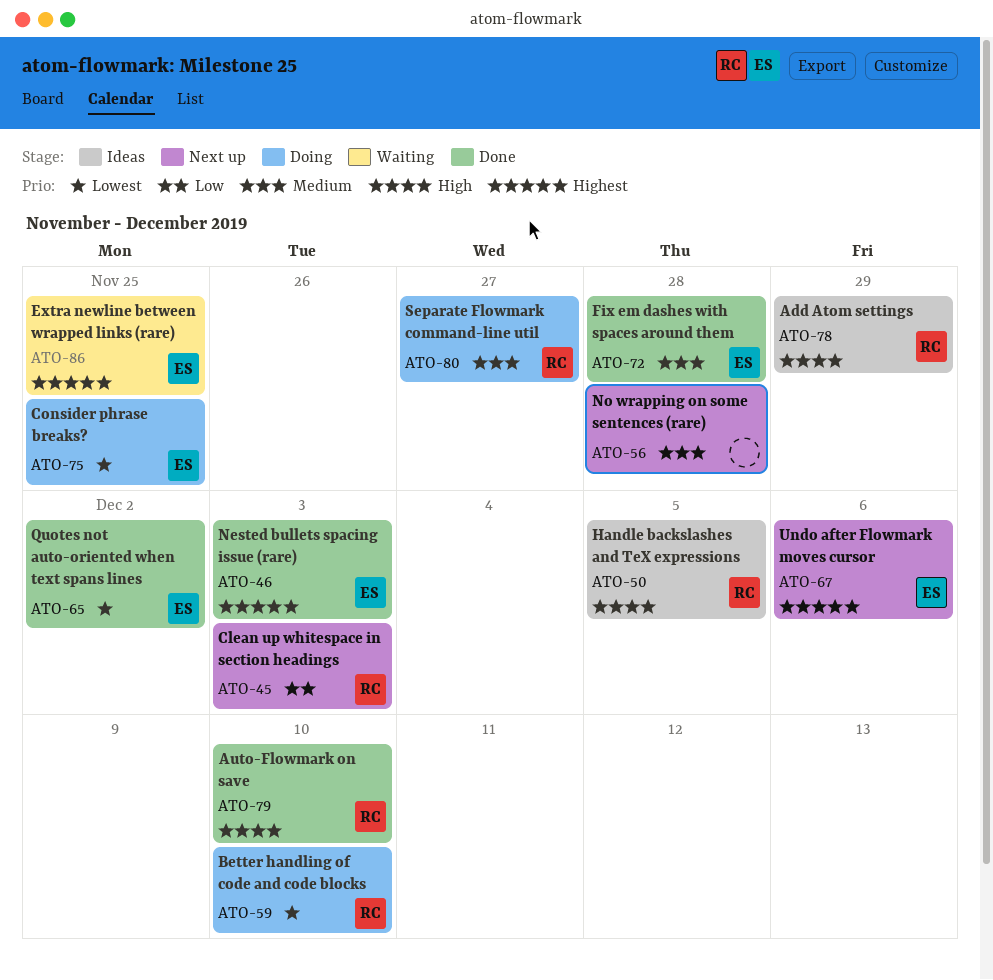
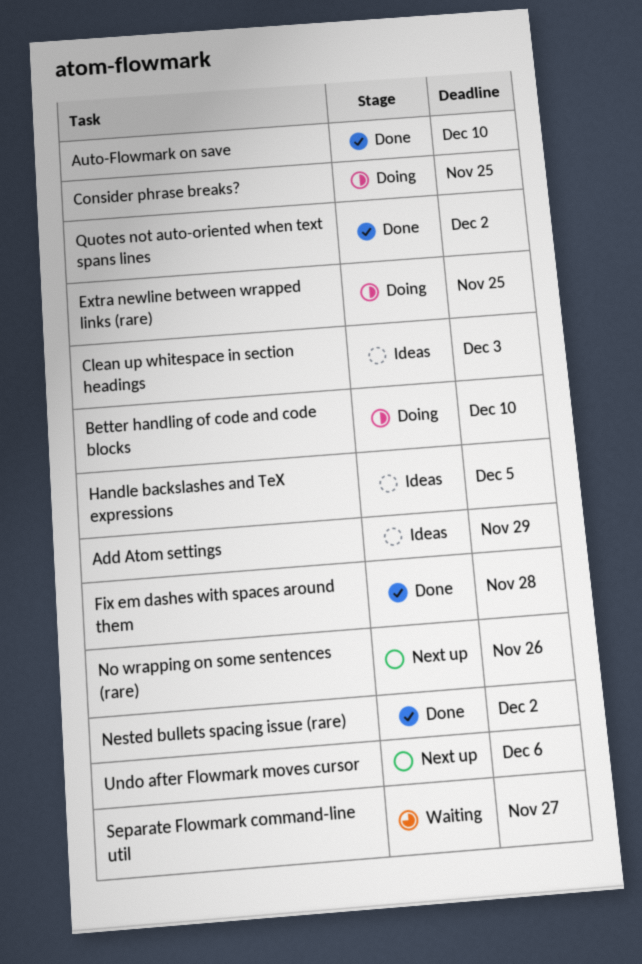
Clean up whitespace in section headings, status: Next up -> Ideas
Extra newline between wrapped links (rare), status: Waiting -> Doing
Nested bullets spacing issue (rare), due: Dec 3 -> Dec 2
No wrapping on some sentences (rare), due: Nov 28 -> Nov 26
Separate Flowmark command-line util, status: Doing -> Waiting

